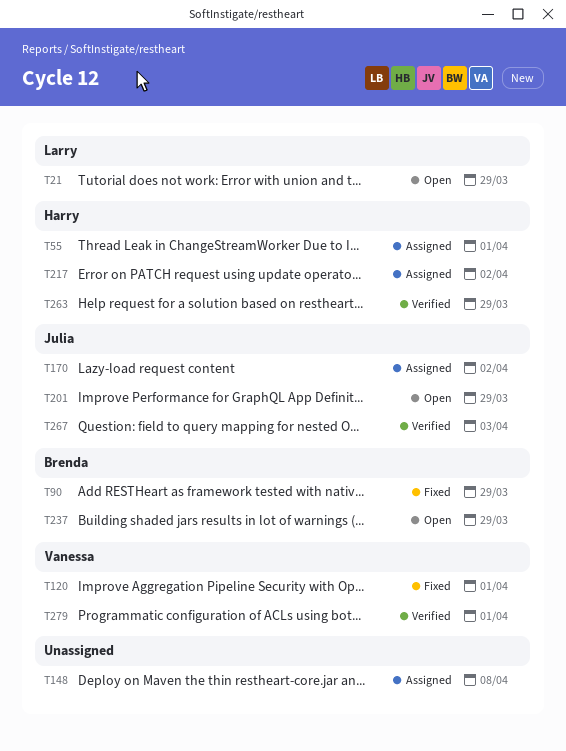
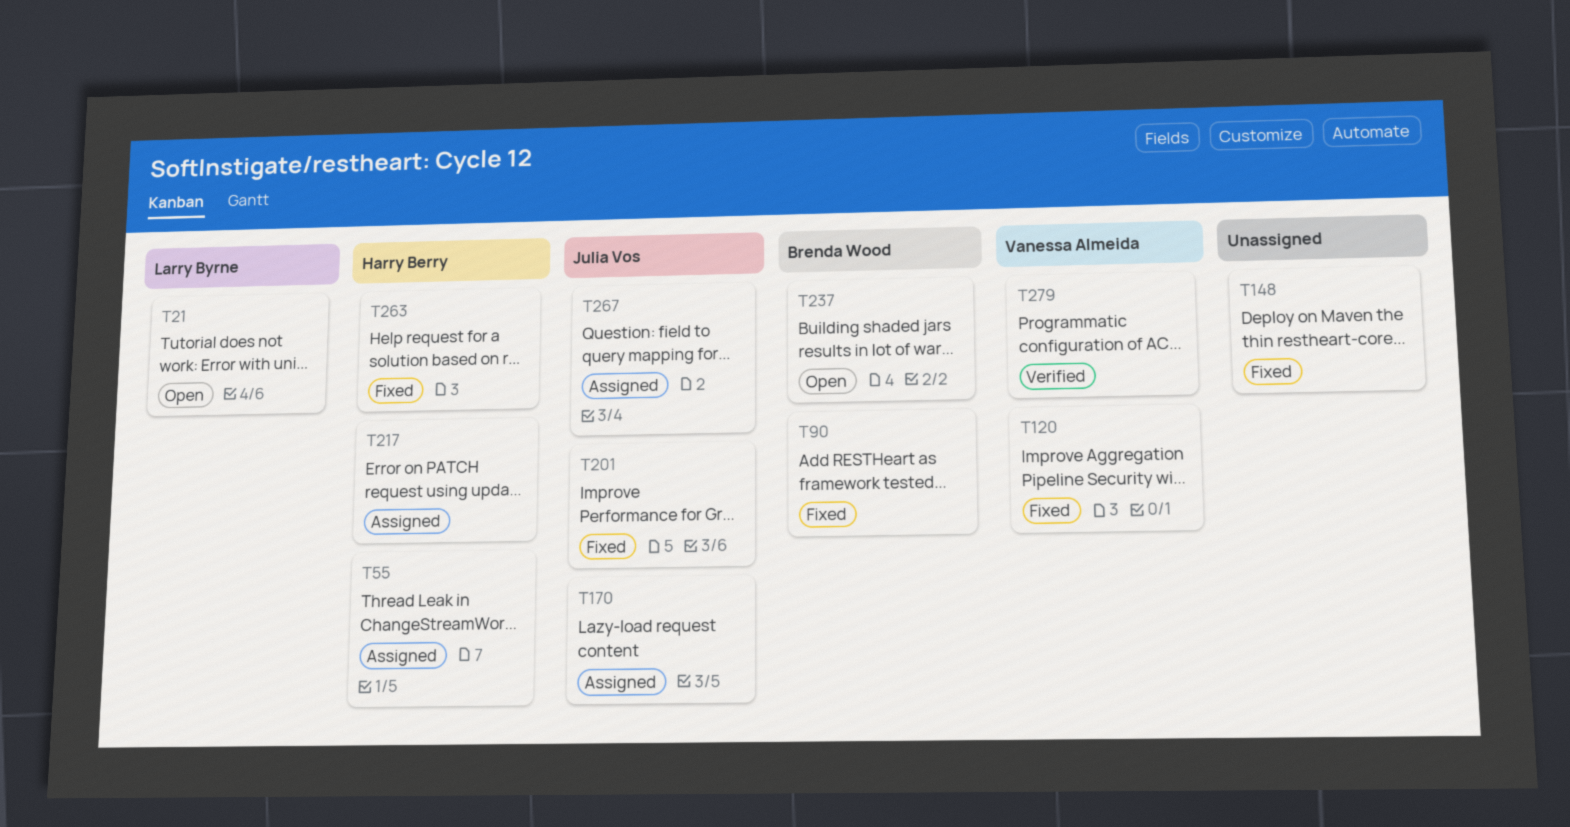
T148, status: Assigned -> Fixed
T201, status: Open -> Fixed
T263, status: Verified -> Fixed
T267, status: Verified -> Assigned

